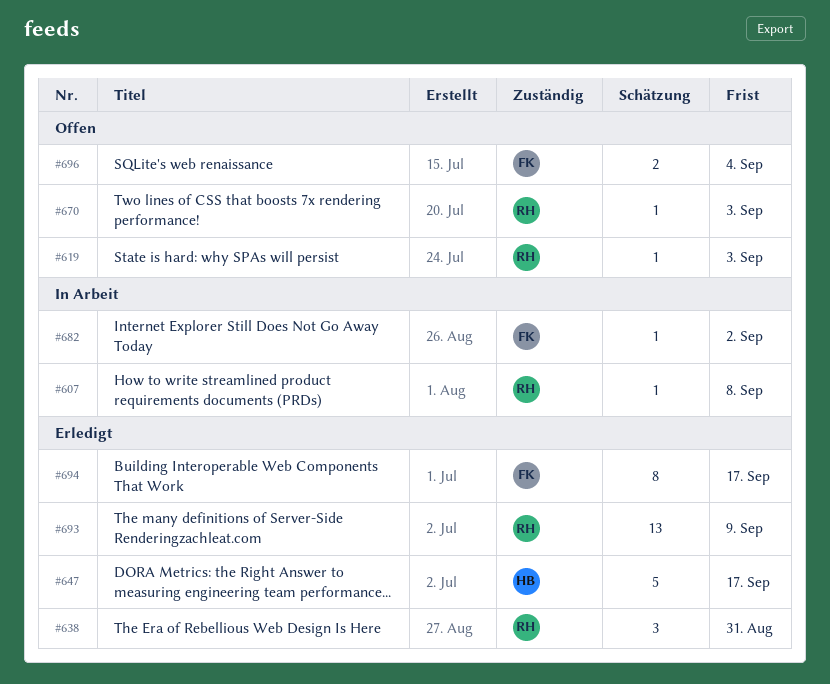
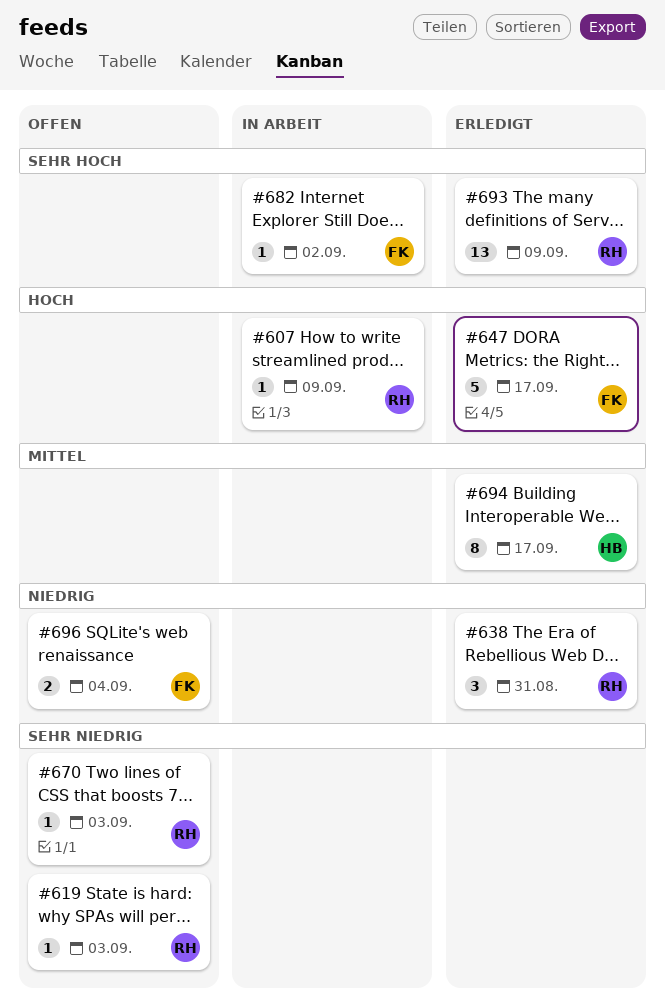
#607, due: Sep 8 -> Sep 9
#647, owner: HB -> FK
#694, owner: FK -> HB

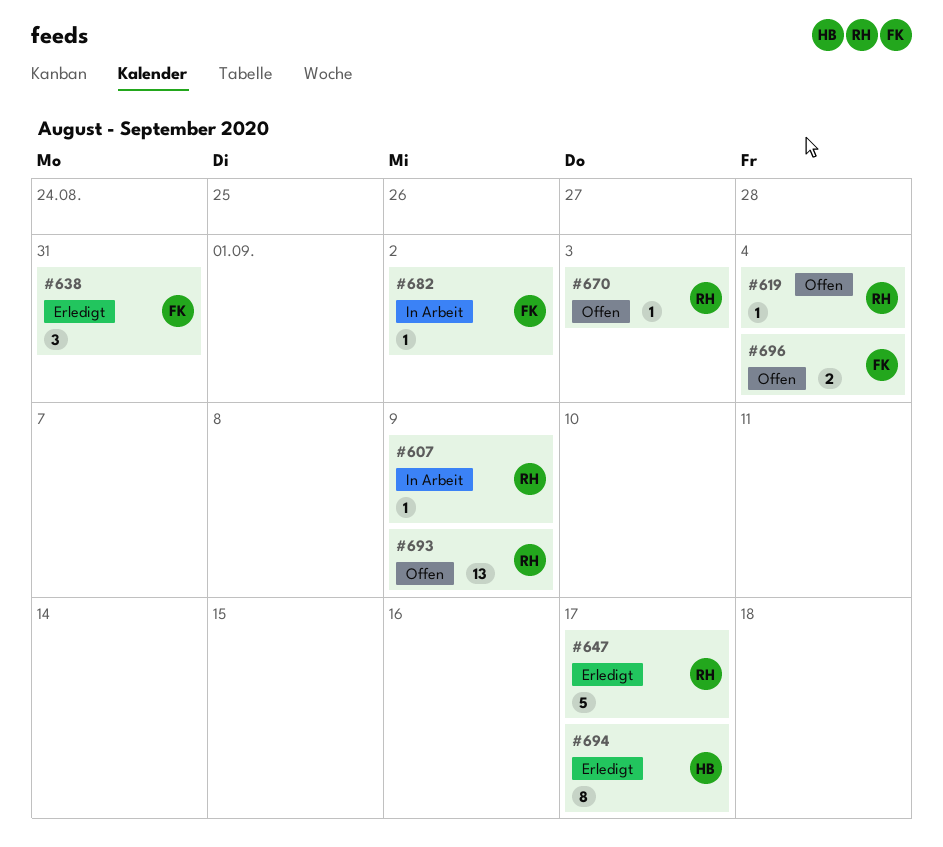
#619, due: Sep 3 -> Sep 4
#638, owner: RH -> FK
#647, owner: FK -> RH
#693, status: Erledigt -> Offen

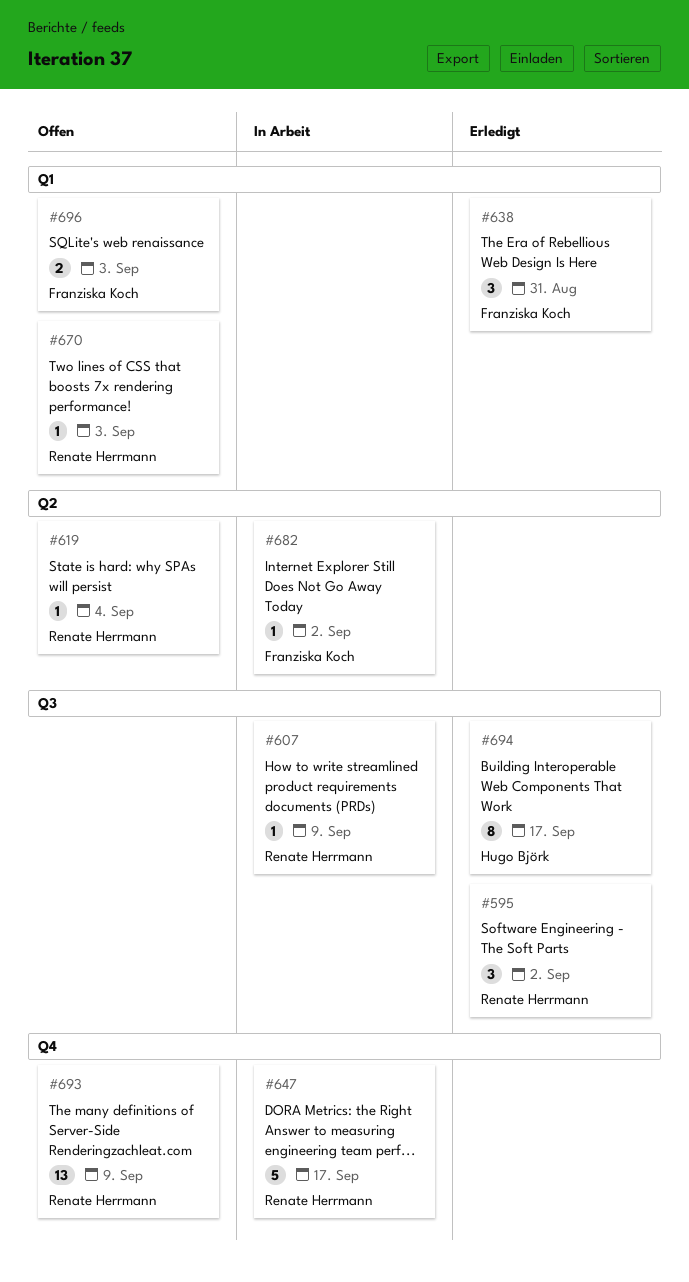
#595: none -> present
#647, status: Erledigt -> In Arbeit
#696, due: Sep 4 -> Sep 3

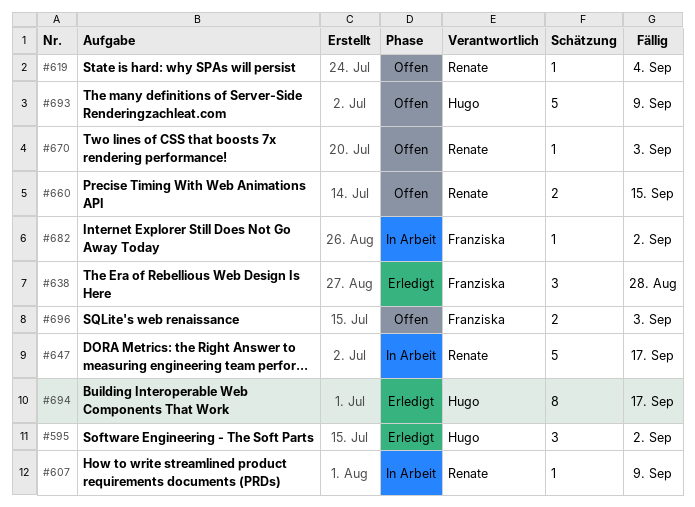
#595, owner: Renate Herrmann -> Hugo Björk
#638, due: Aug 31 -> Aug 28
#660: none -> present
#693, owner: Renate Herrmann -> Hugo Björk
#693, estimate: 13 -> 5

